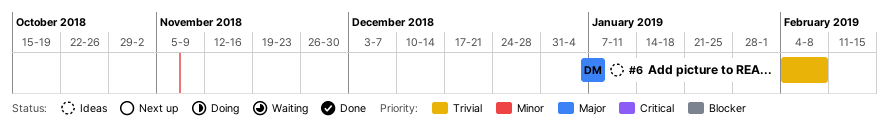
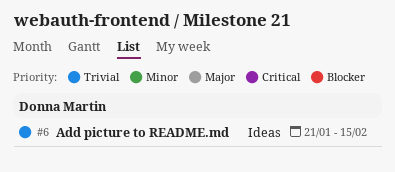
#6, start: Feb 4 -> Jan 21
#6, due: Feb 8 -> Feb 15

